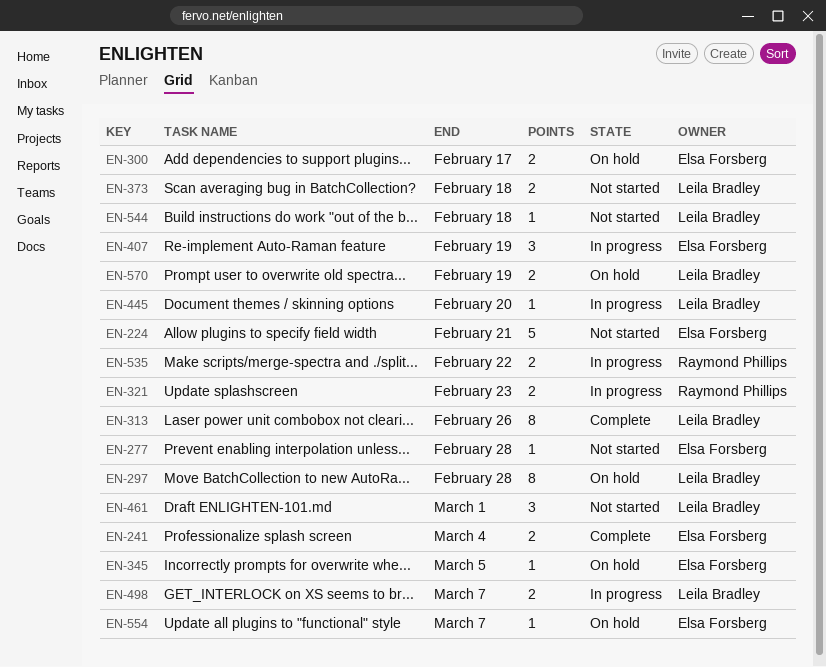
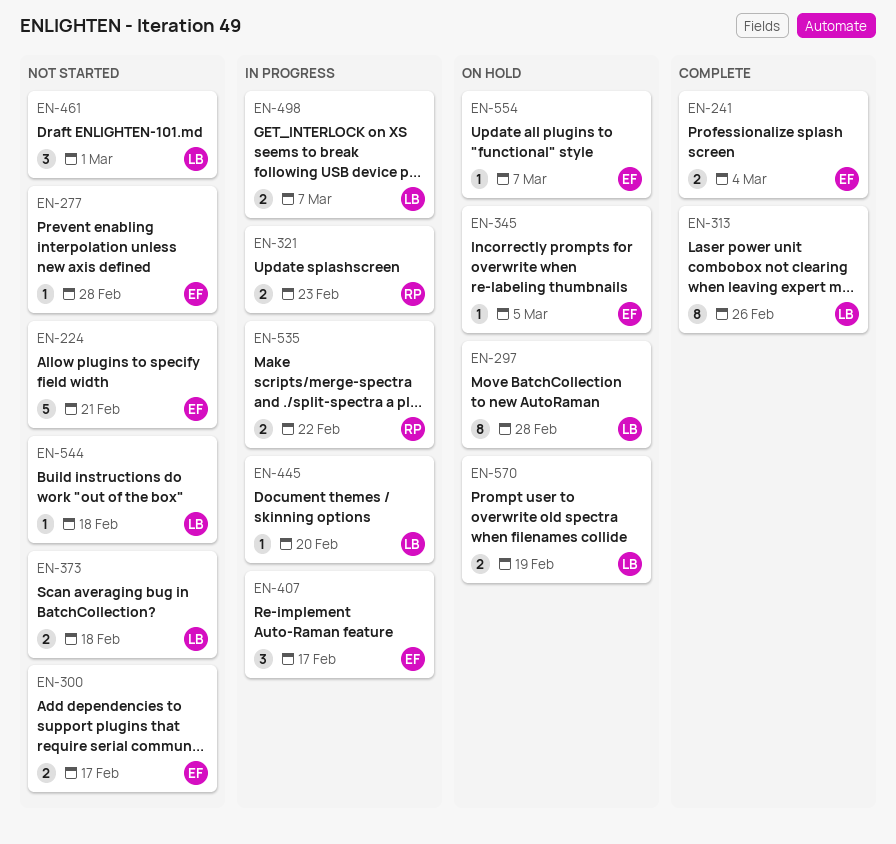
EN-300, status: On hold -> Not started
EN-407, due: Feb 19 -> Feb 17

